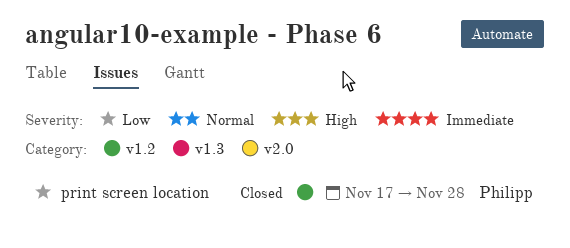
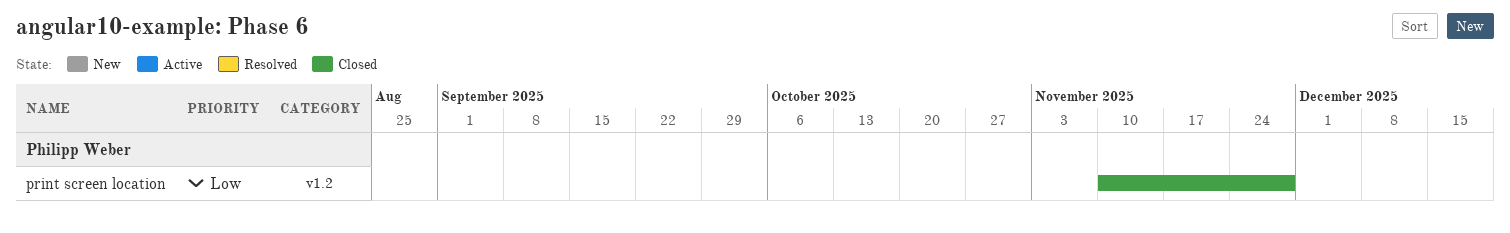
print screen location, start: Nov 17 -> Nov 10

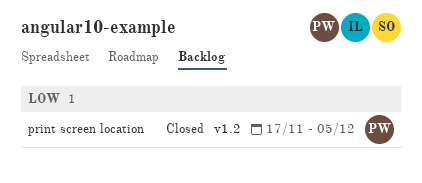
print screen location, start: Nov 10 -> Nov 17
print screen location, due: Nov 28 -> Dec 5

